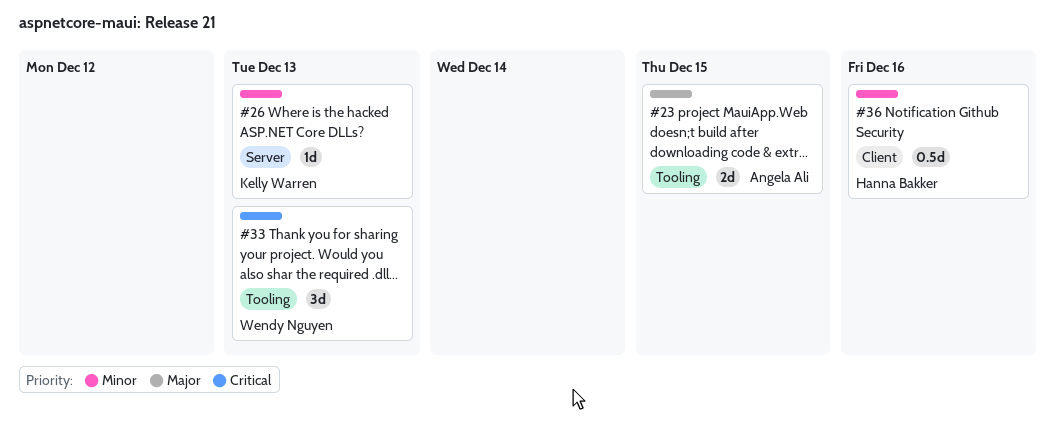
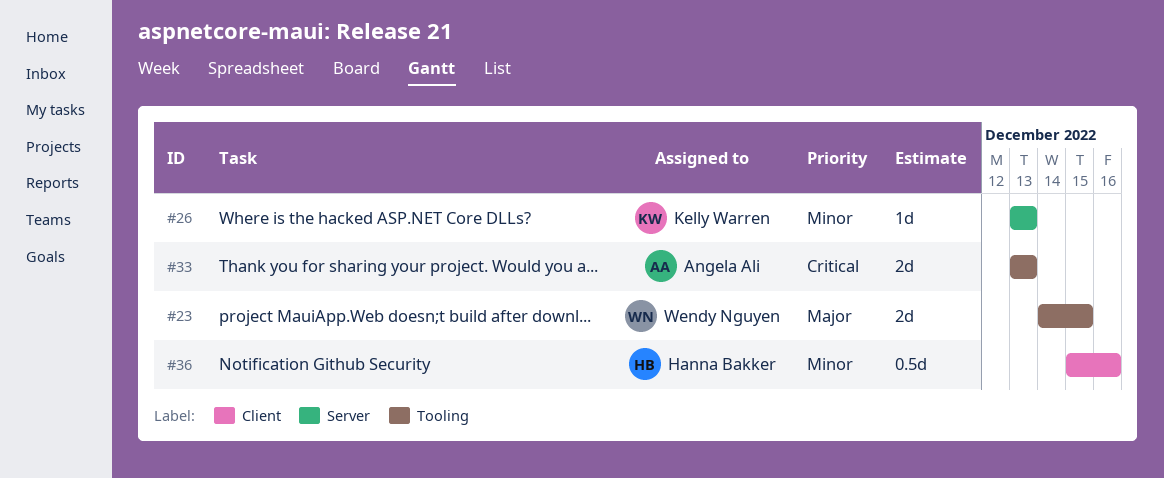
#23, owner: Angela Ali -> Wendy Nguyen
#33, owner: Wendy Nguyen -> Angela Ali
#33, estimate: 3d -> 2d

